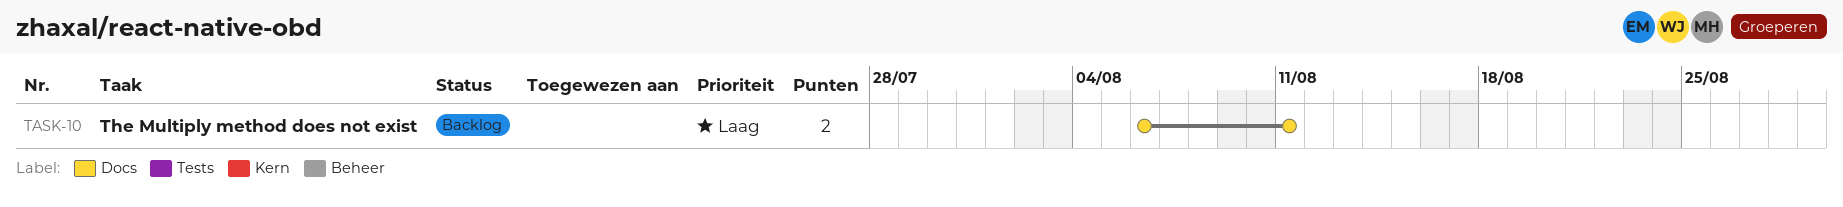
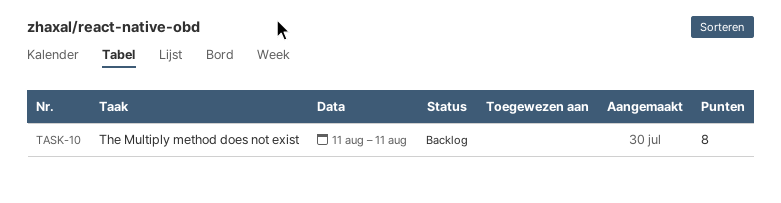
TASK-10, estimate: 2 -> 8
TASK-10, start: Aug 6 -> Aug 11

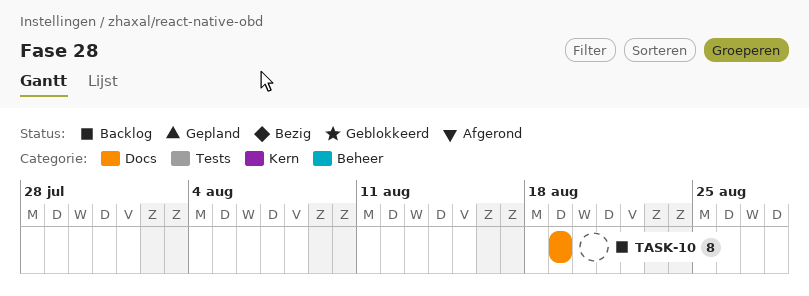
TASK-10, start: Aug 11 -> Aug 19
TASK-10, due: Aug 11 -> Aug 19

